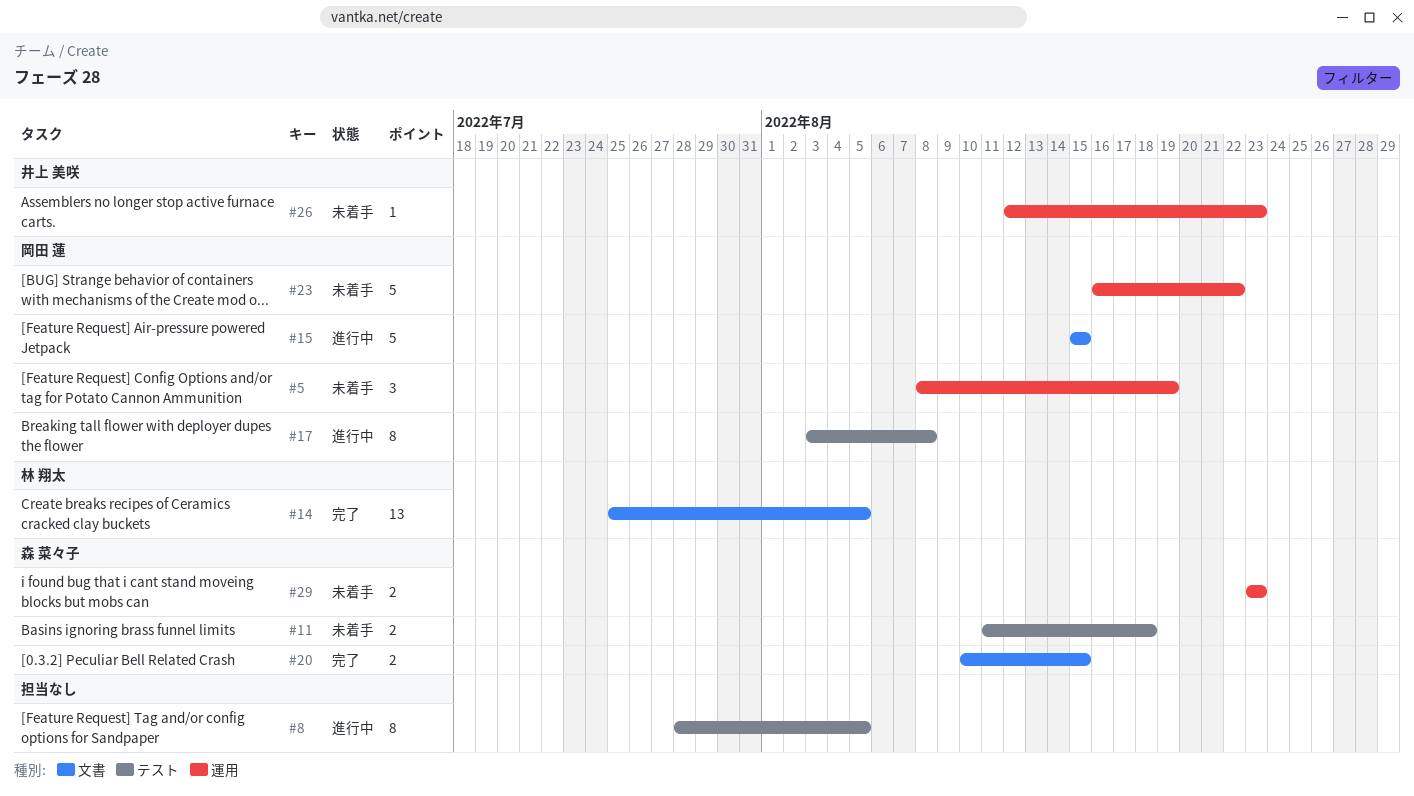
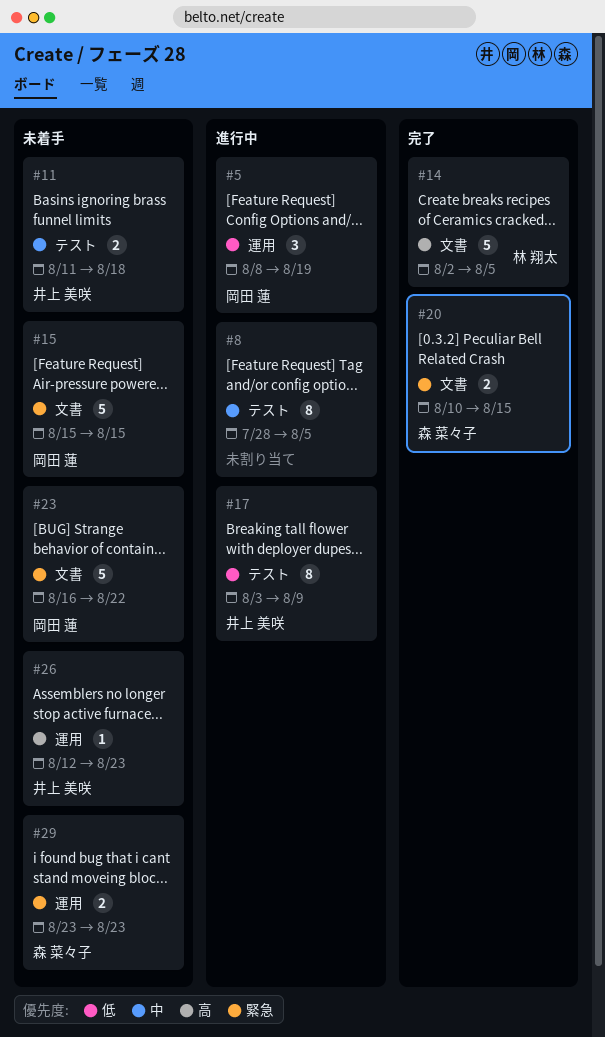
#5, status: 未着手 -> 進行中
#11, owner: 森 菜々子 -> 井上 美咲
#14, estimate: 13 -> 5
#14, start: Jul 25 -> Aug 2
#15, status: 進行中 -> 未着手
#17, owner: 岡田 蓮 -> 井上 美咲
#17, due: Aug 8 -> Aug 9
#23, label: 運用 -> 文書

